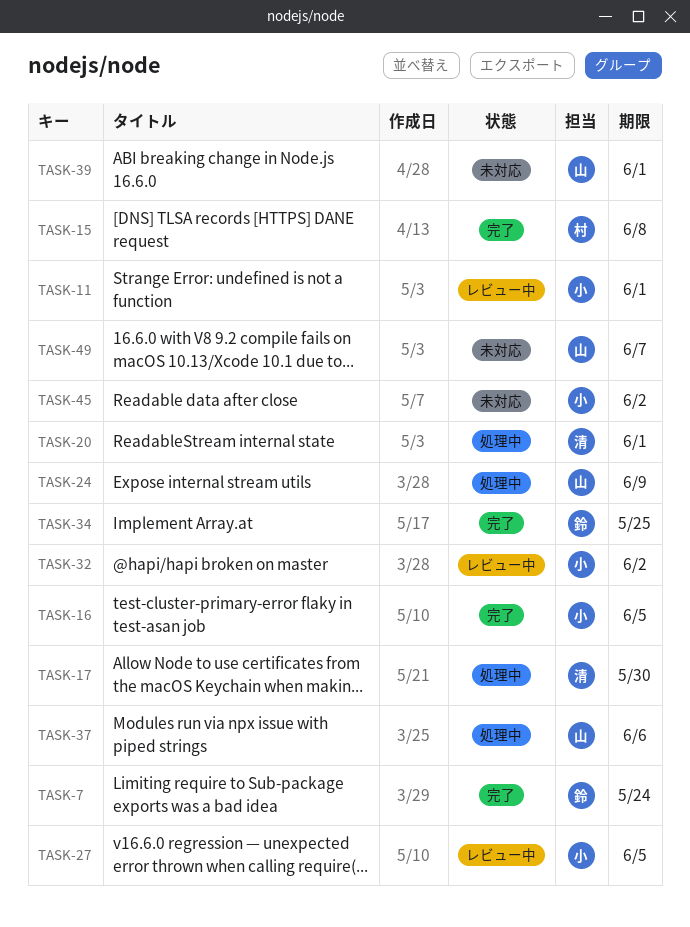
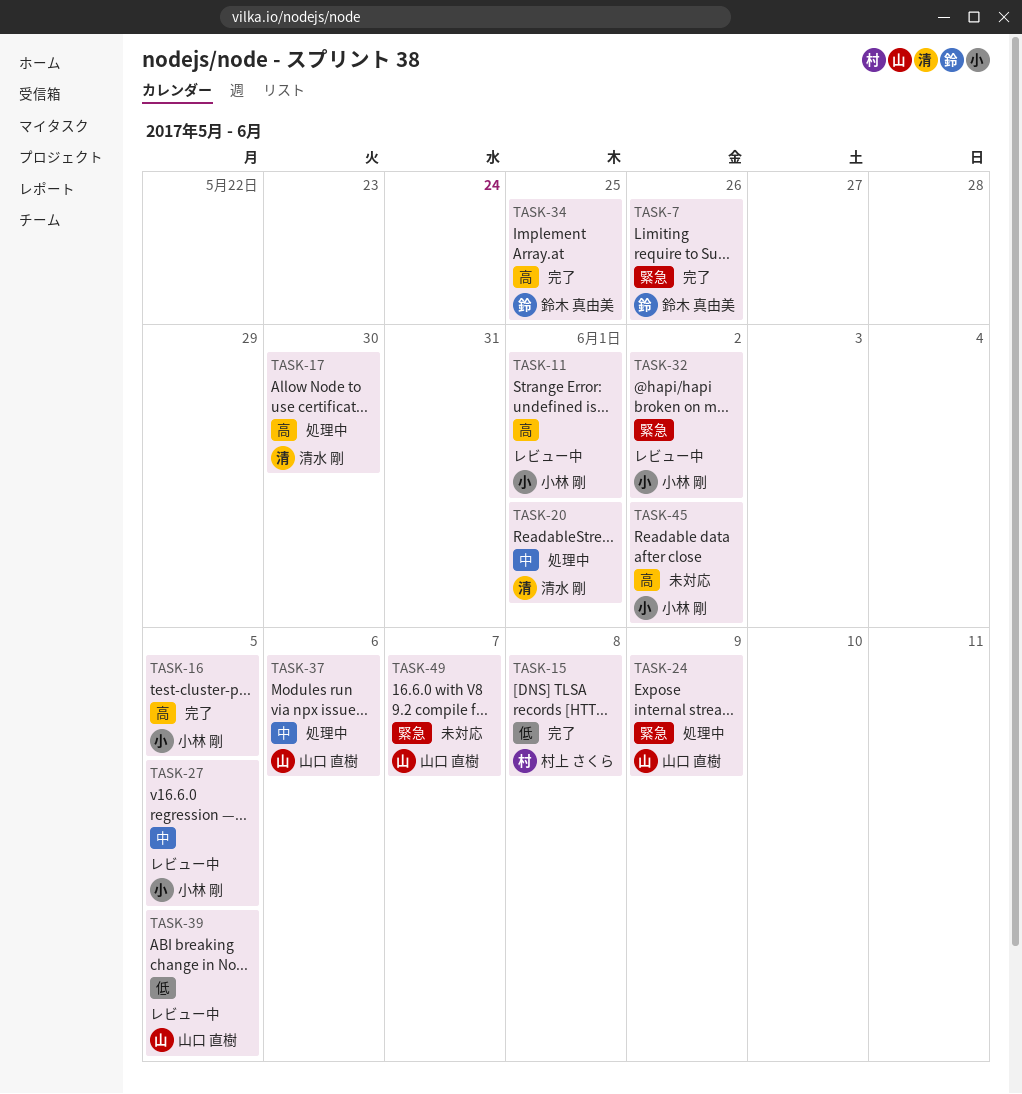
TASK-7, due: May 24 -> May 26
TASK-39, status: 未対応 -> レビュー中
TASK-39, due: Jun 1 -> Jun 5

